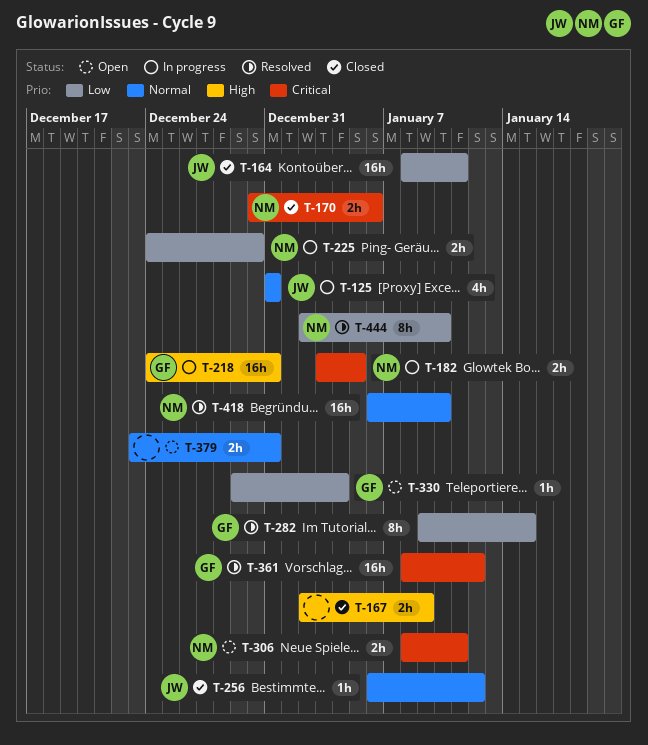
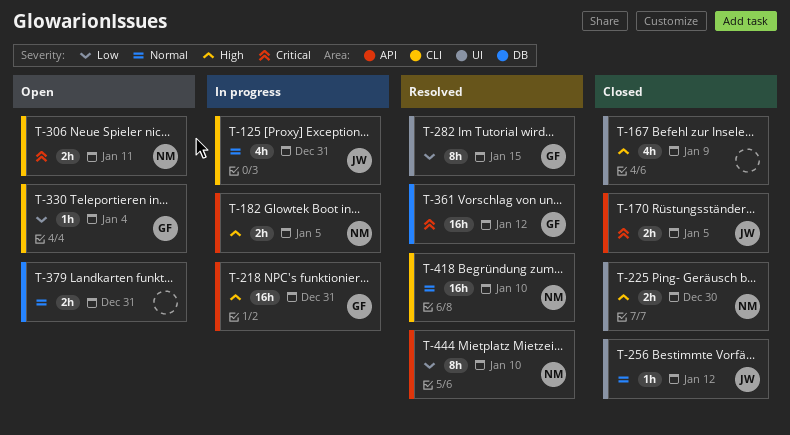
T-164: present -> none
T-167, estimate: 2h -> 4h
T-170, owner: NM -> JW
T-170, due: Jan 6 -> Jan 5
T-182, priority: Critical -> High
T-225, status: In progress -> Closed
T-225, priority: Low -> High

